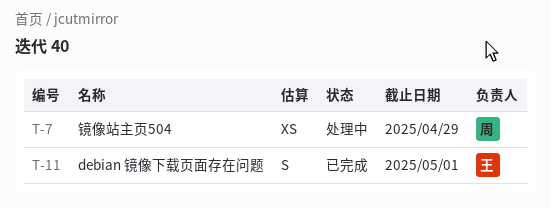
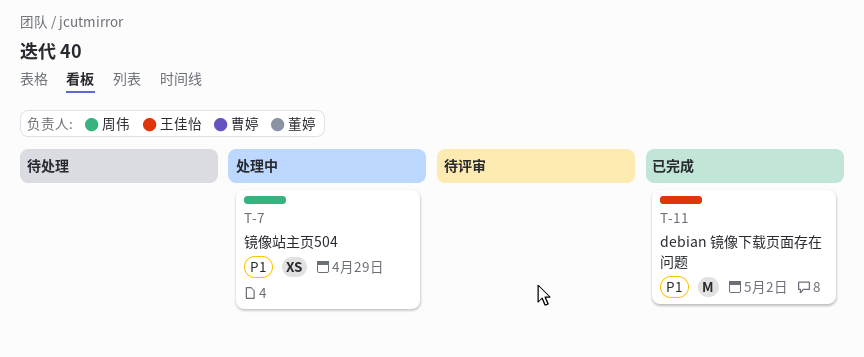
T-11, estimate: S -> M
T-11, due: May 1 -> May 2

